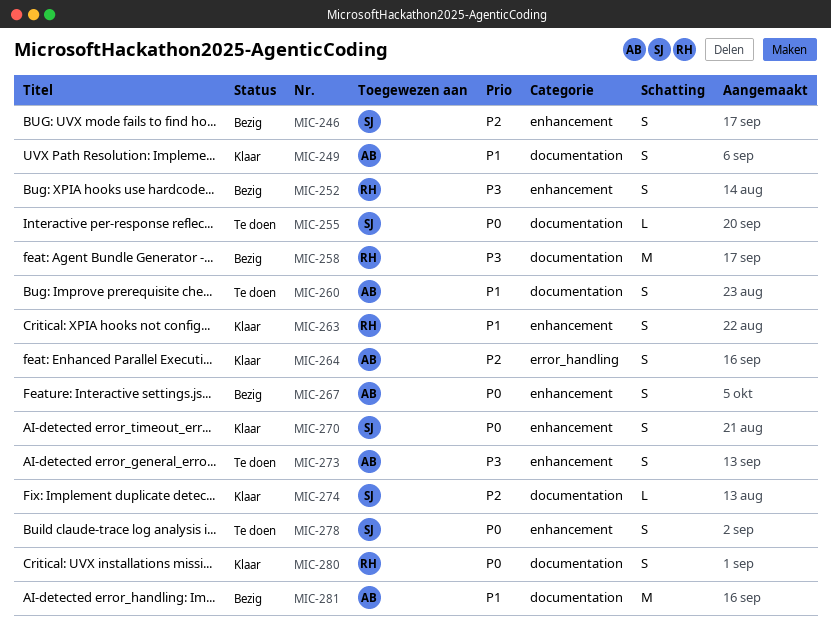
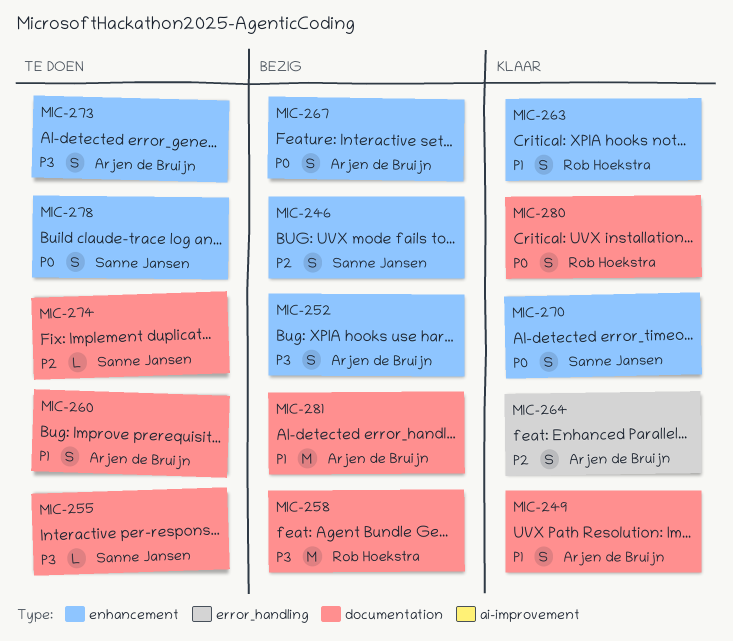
MIC-252, owner: Rob Hoekstra -> Arjen de Bruijn
MIC-255, priority: P0 -> P3
MIC-274, status: Klaar -> Te doen

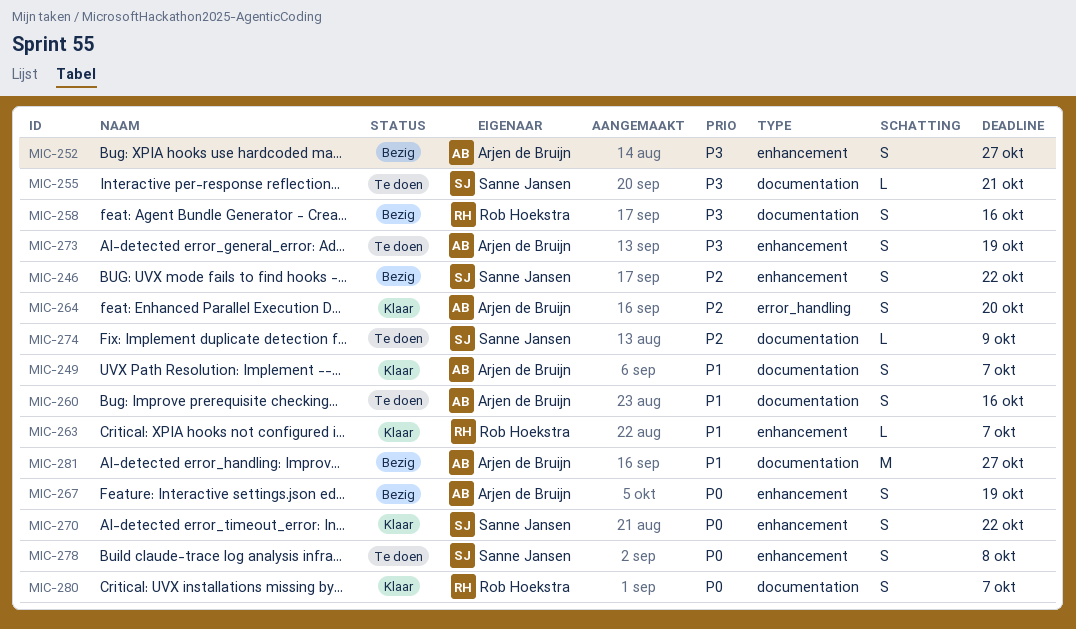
MIC-258, estimate: M -> S
MIC-263, estimate: S -> L

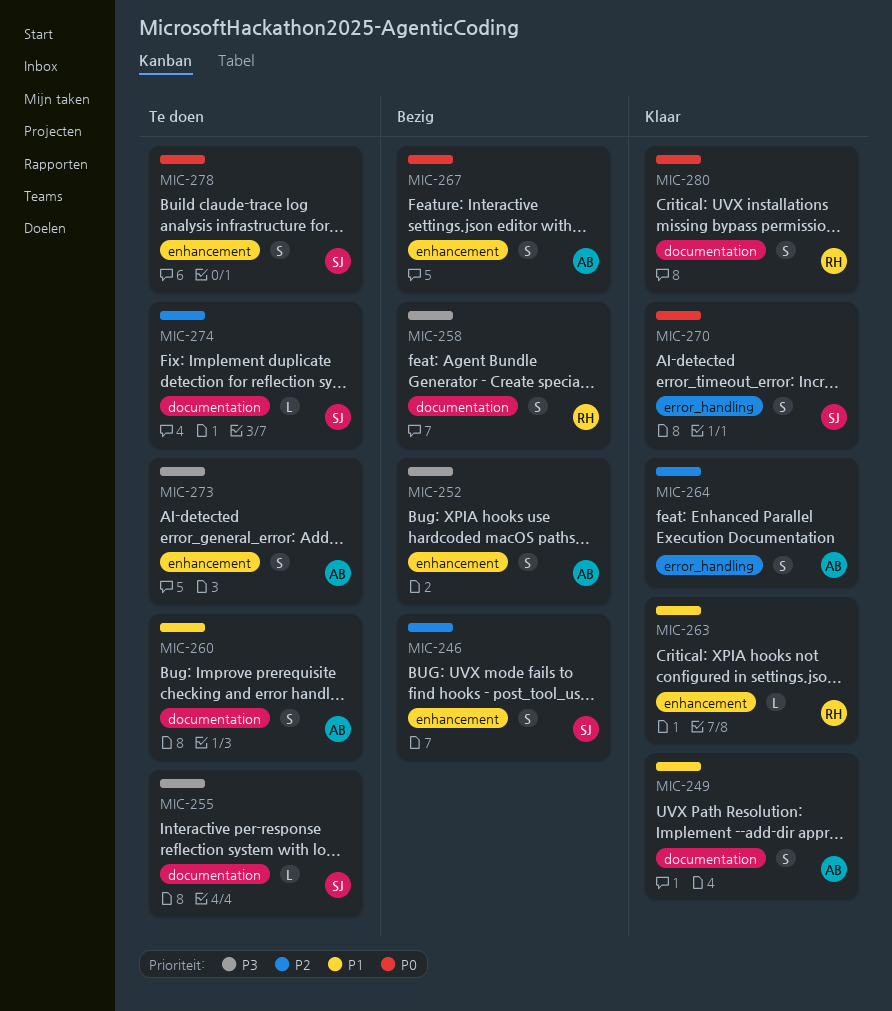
MIC-270, label: enhancement -> error_handling
MIC-281: present -> none

